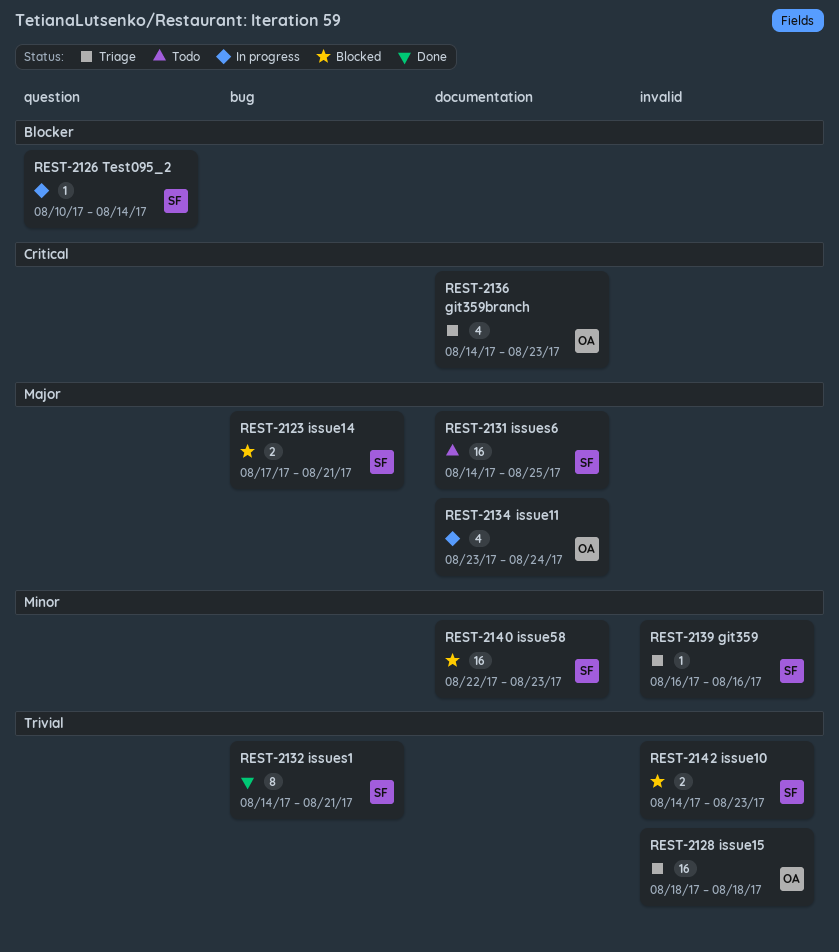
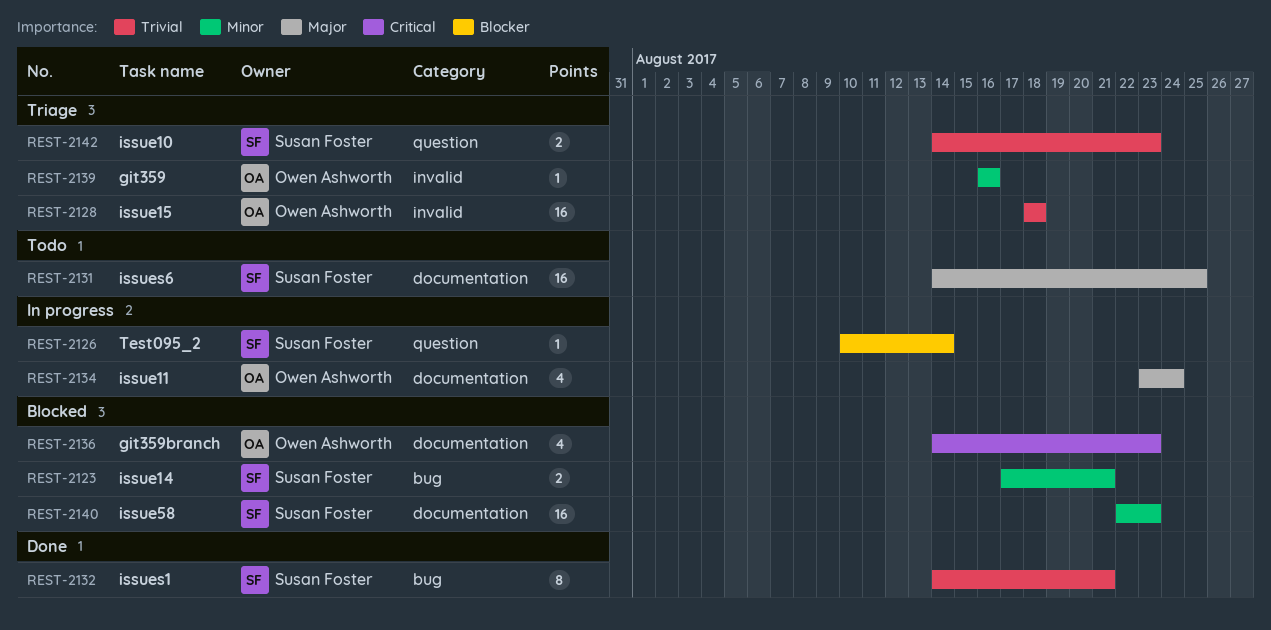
REST-2123, priority: Major -> Minor
REST-2136, status: Triage -> Blocked
REST-2139, owner: Susan Foster -> Owen Ashworth
REST-2142, status: Blocked -> Triage
REST-2142, label: invalid -> question

